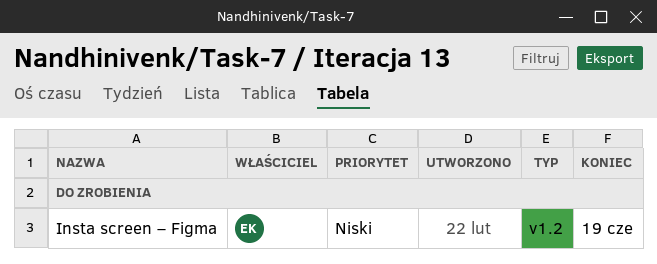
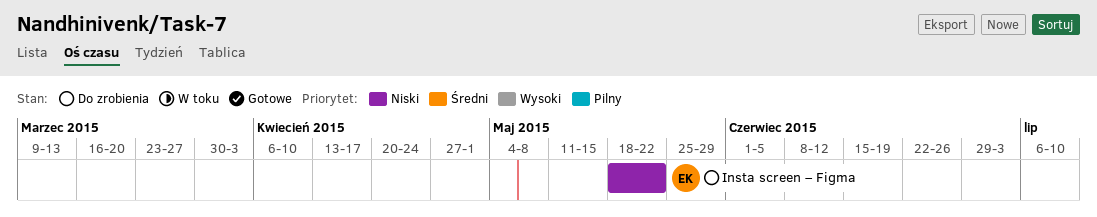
Insta screen – Figma, due: Jun 19 -> May 22

